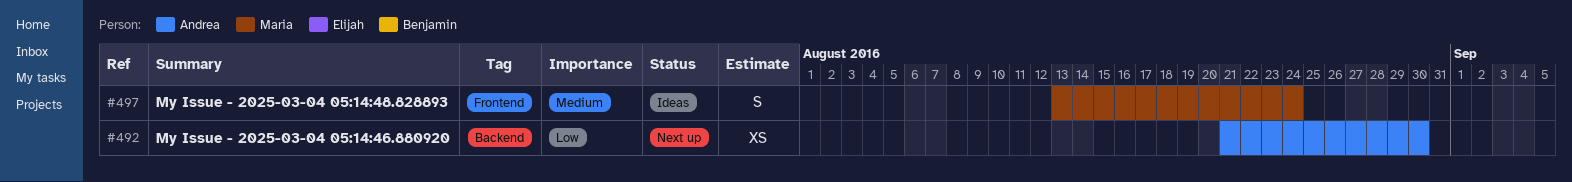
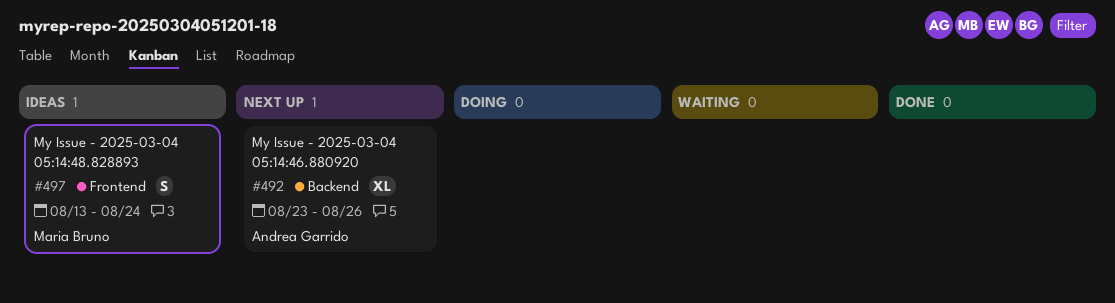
#492, estimate: XS -> XL
#492, start: Aug 21 -> Aug 23
#492, due: Aug 30 -> Aug 26

